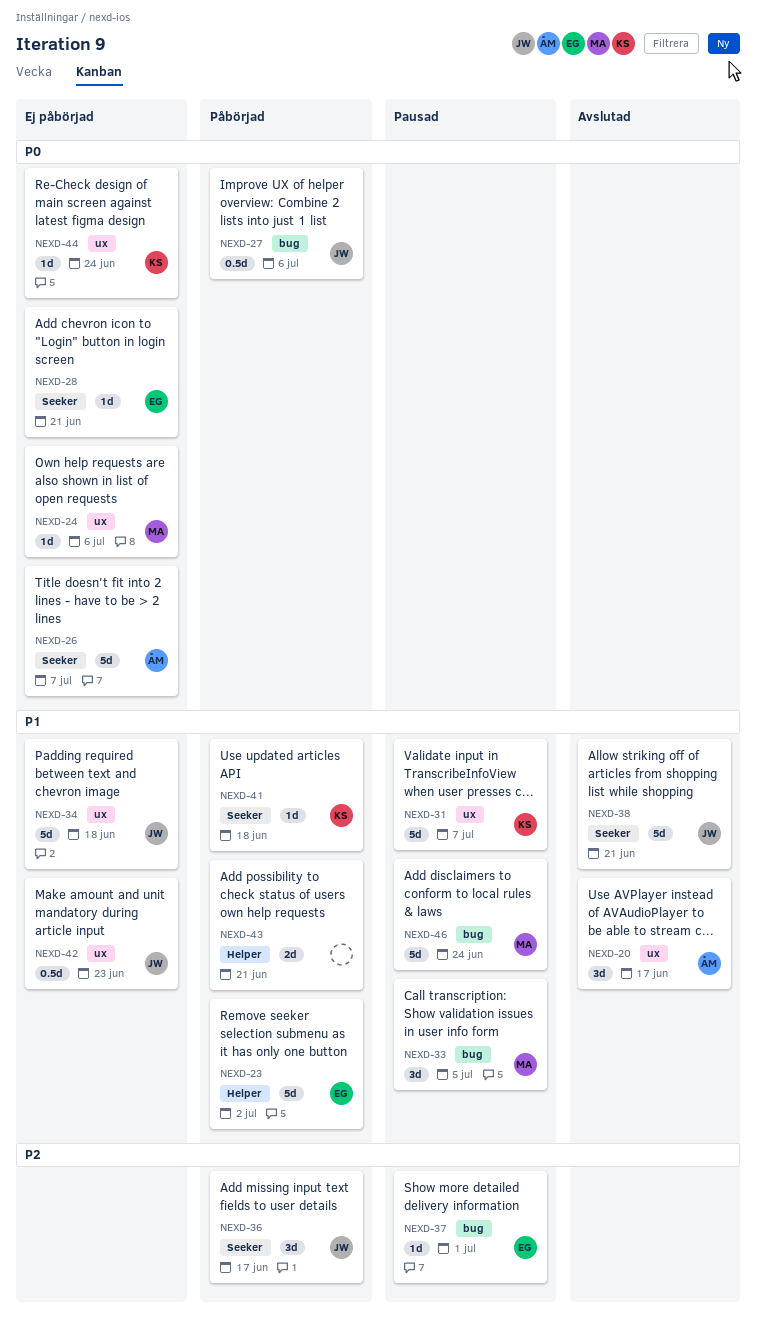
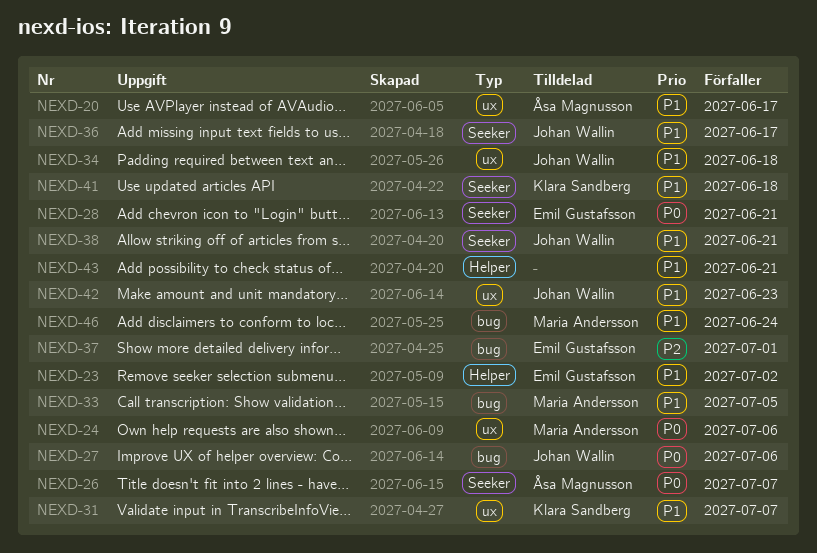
NEXD-36, priority: P2 -> P1
NEXD-44: present -> none

